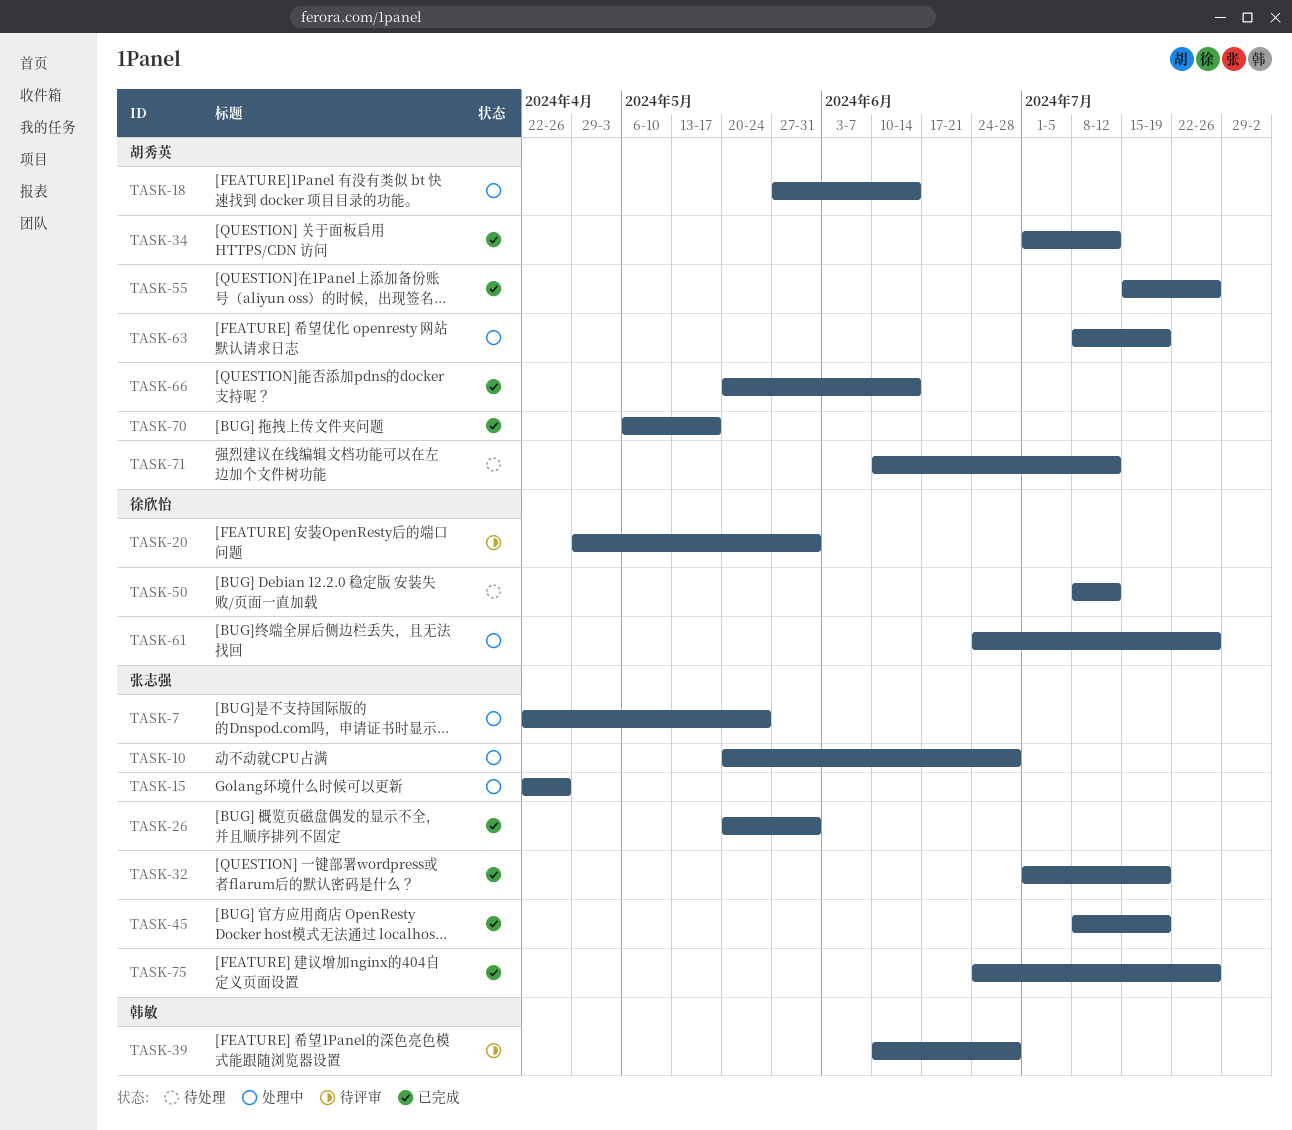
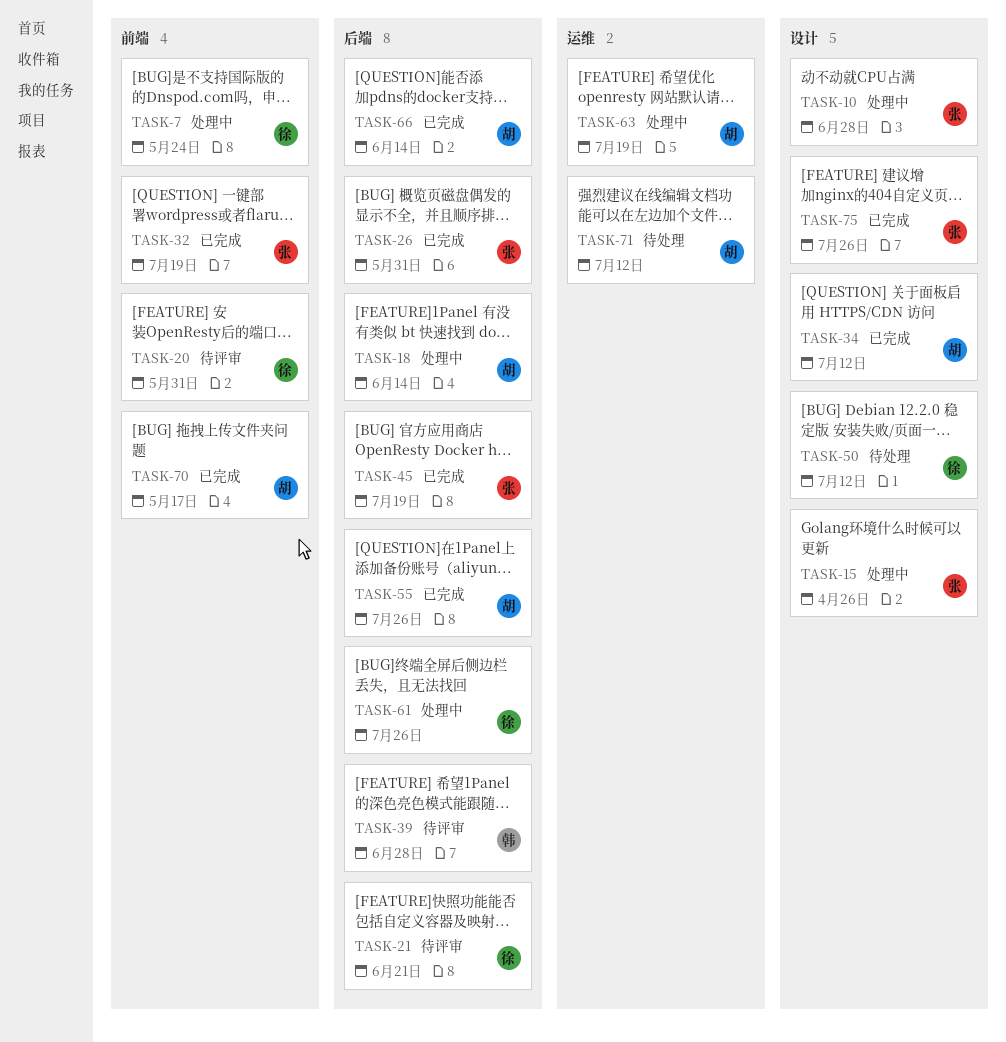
TASK-7, owner: 张志强 -> 徐欣怡
TASK-21: none -> present

